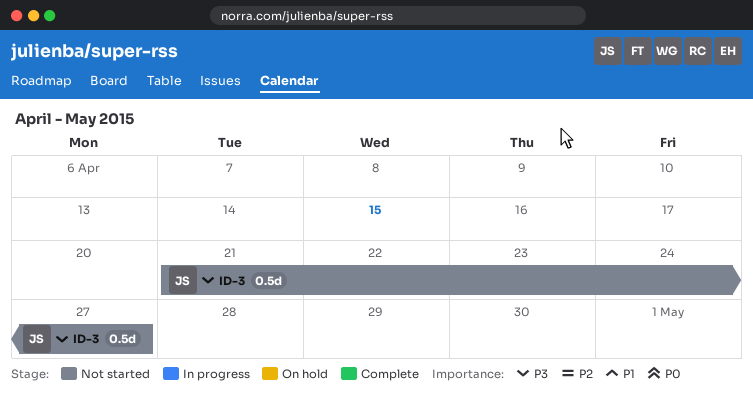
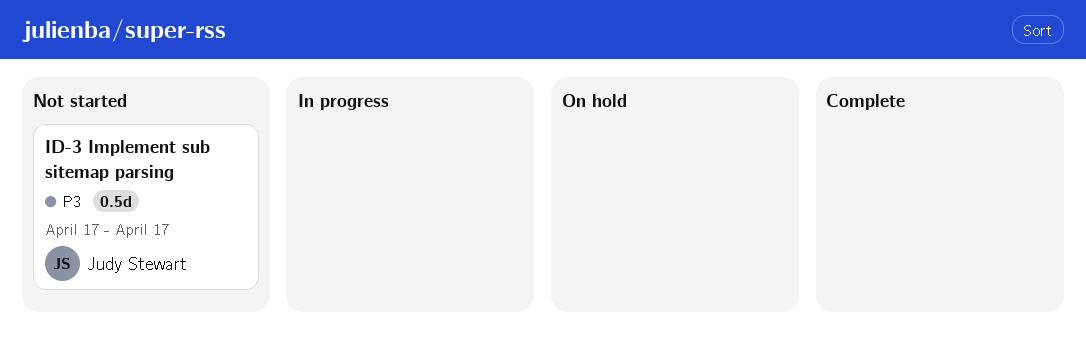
ID-3, start: Apr 21 -> Apr 17
ID-3, due: Apr 27 -> Apr 17

